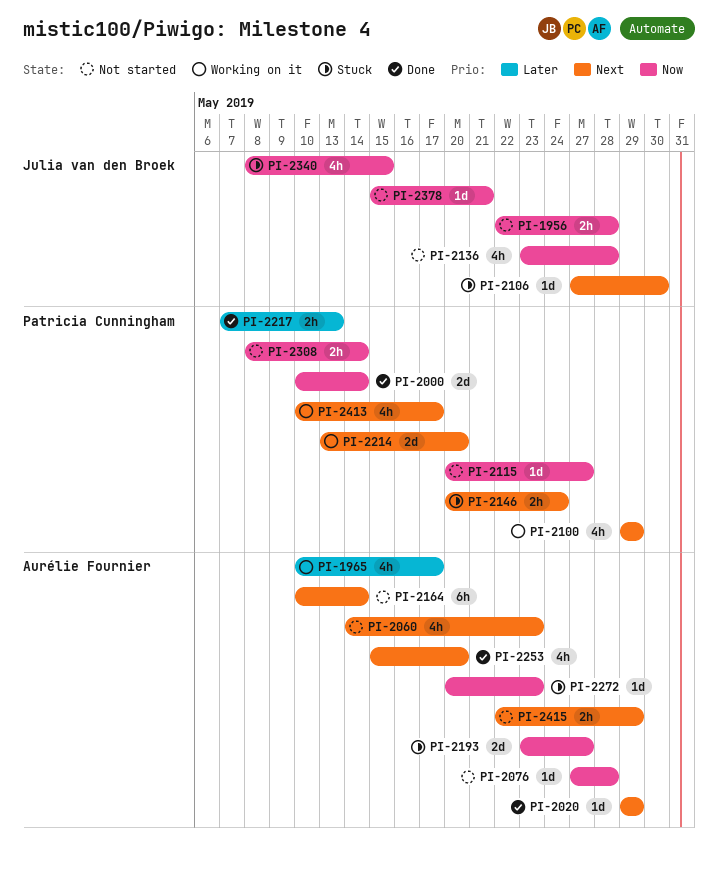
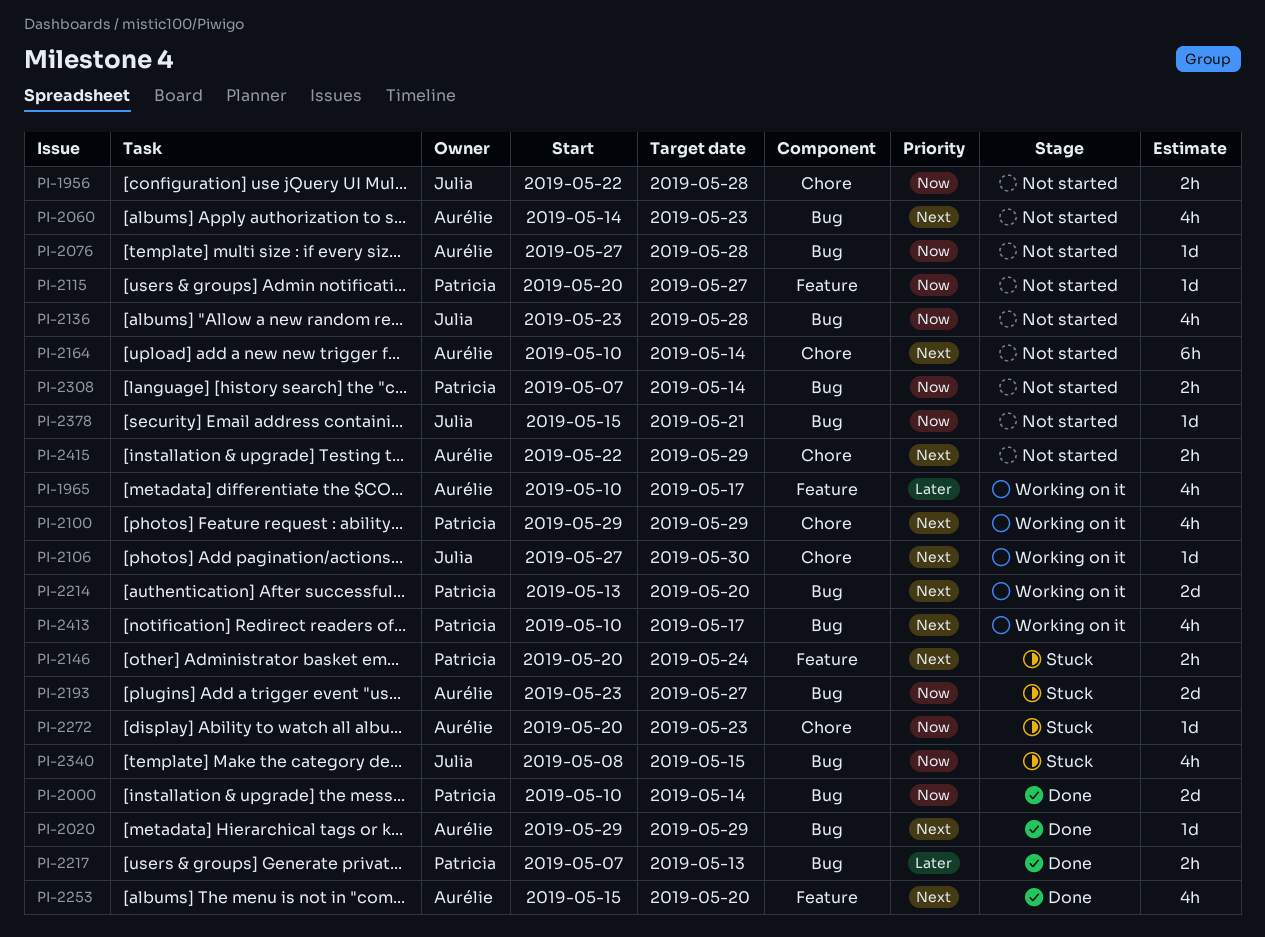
PI-2106, status: Stuck -> Working on it
PI-2308, start: May 8 -> May 7

